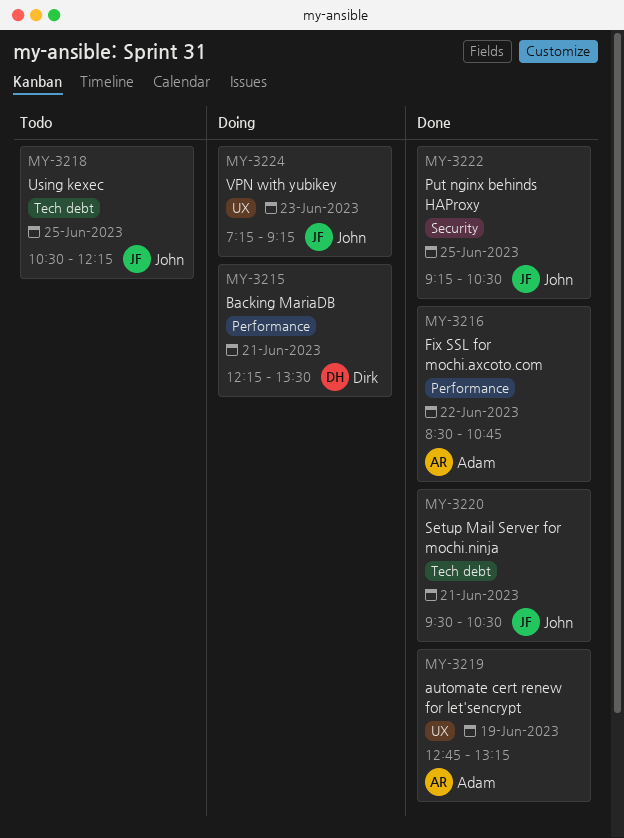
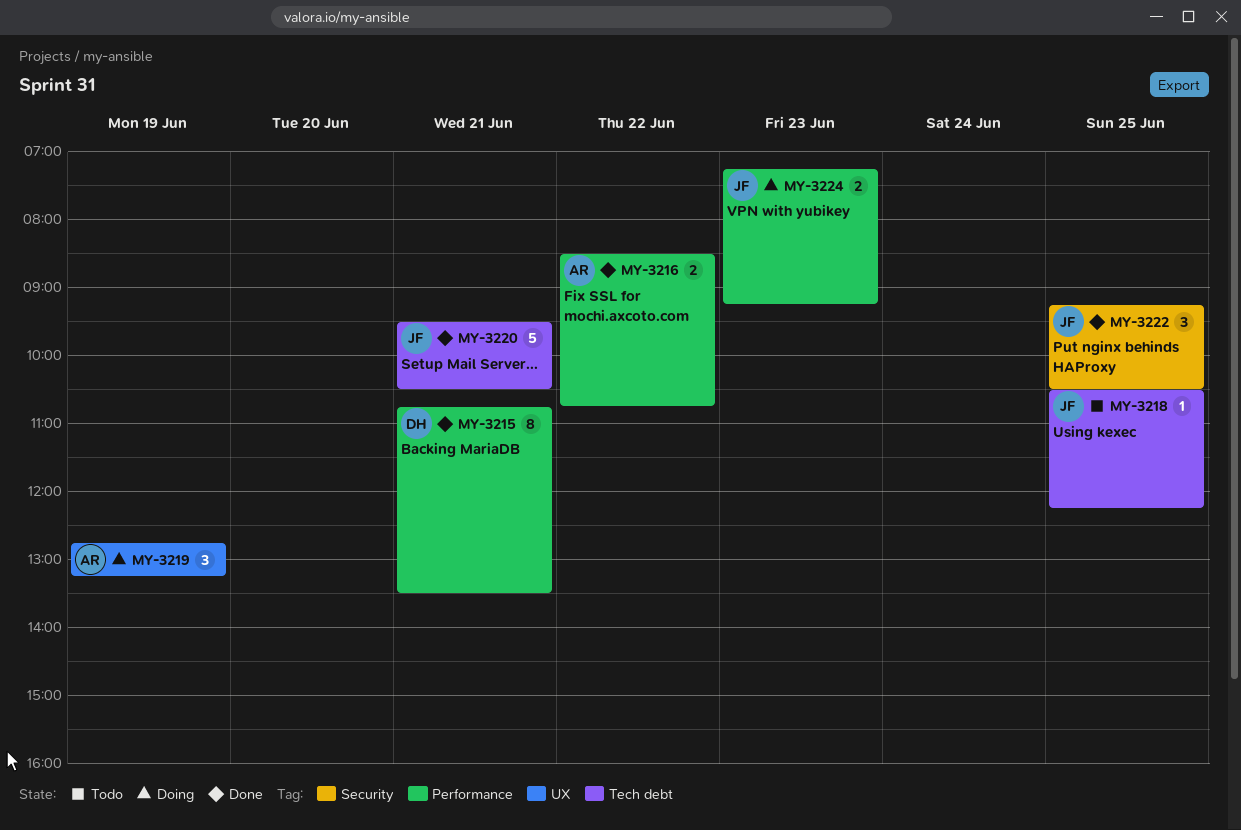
MY-3215, status: Doing -> Done
MY-3215, begins: 12:15 -> 10:45
MY-3219, status: Done -> Doing
MY-3224, label: UX -> Performance

